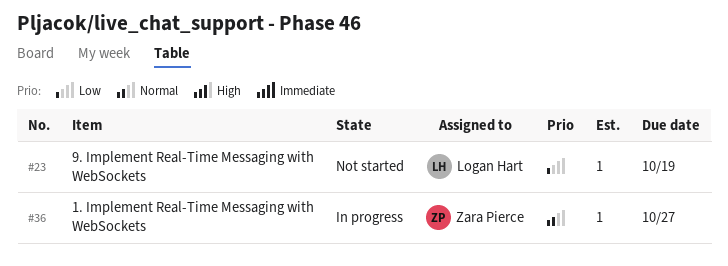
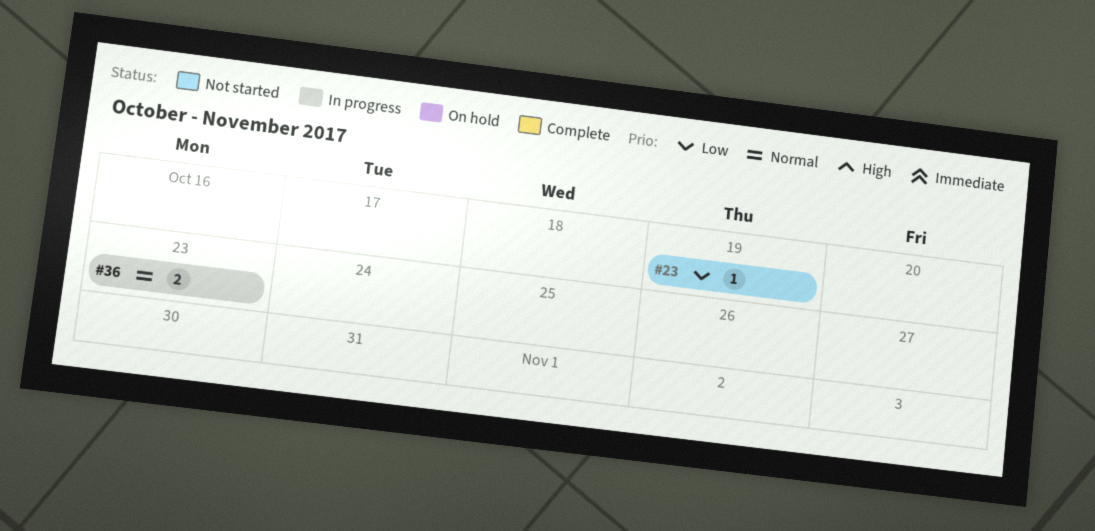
#36, estimate: 1 -> 2
#36, due: Oct 27 -> Oct 23

